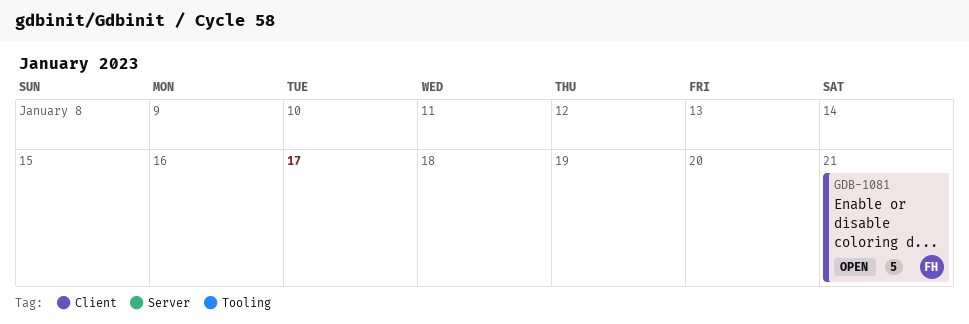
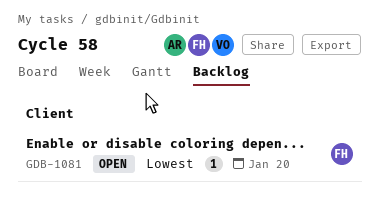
GDB-1081, estimate: 5 -> 1
GDB-1081, due: Jan 21 -> Jan 20

